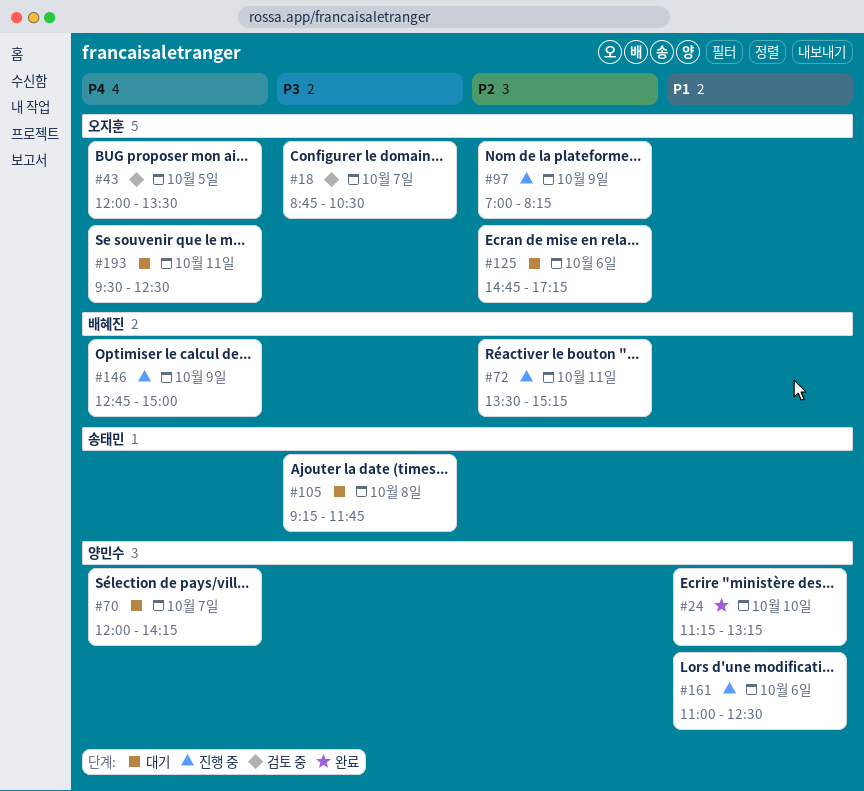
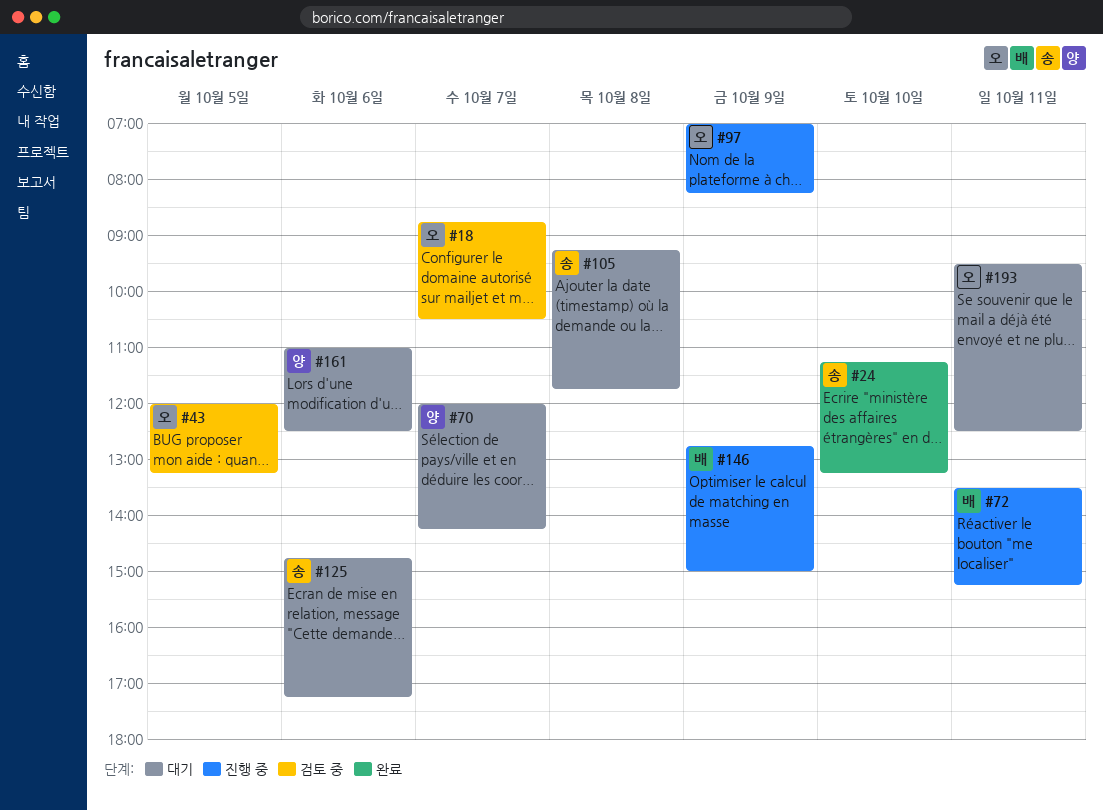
#24, owner: 양민수 -> 송태민
#43, ends: 13:30 -> 13:15
#125, owner: 오지훈 -> 송태민
#161, status: 진행 중 -> 대기

